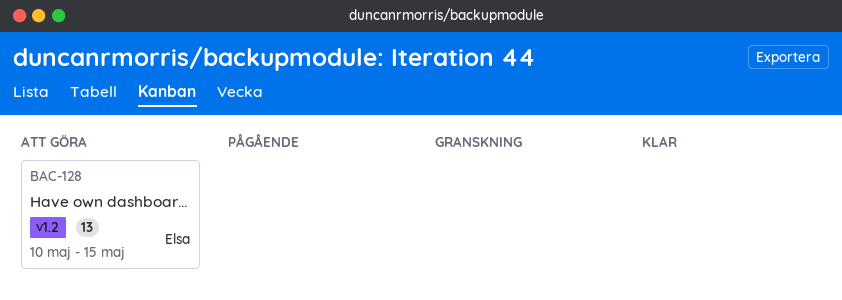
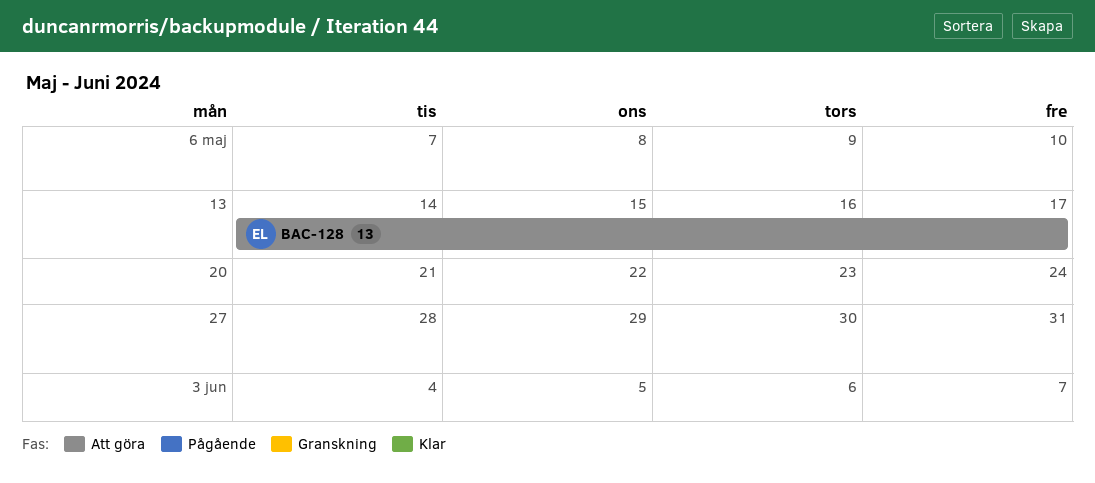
BAC-128, start: May 10 -> May 14
BAC-128, due: May 15 -> May 17

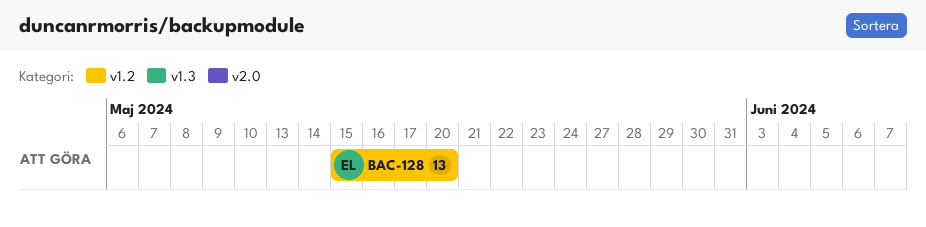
BAC-128, start: May 14 -> May 15
BAC-128, due: May 17 -> May 20

